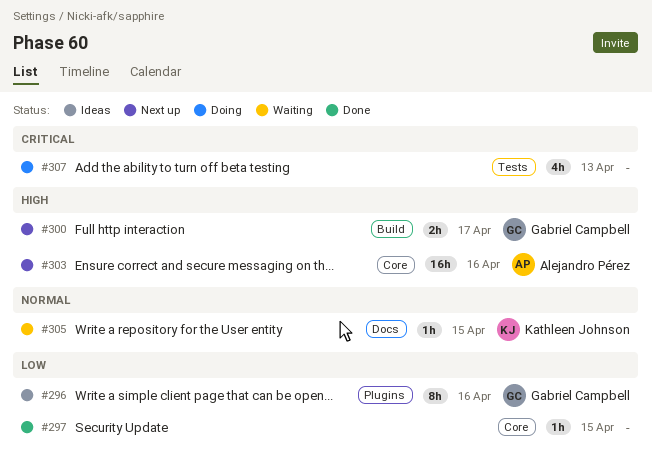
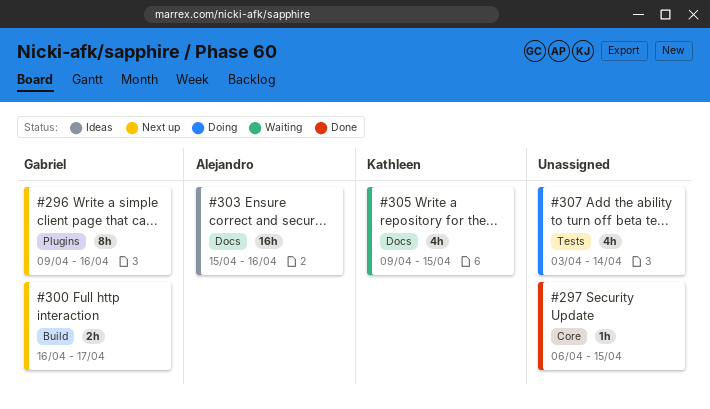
#296, status: Ideas -> Next up
#303, status: Next up -> Ideas
#303, label: Core -> Docs
#305, estimate: 1h -> 4h
#307, due: Apr 13 -> Apr 14

